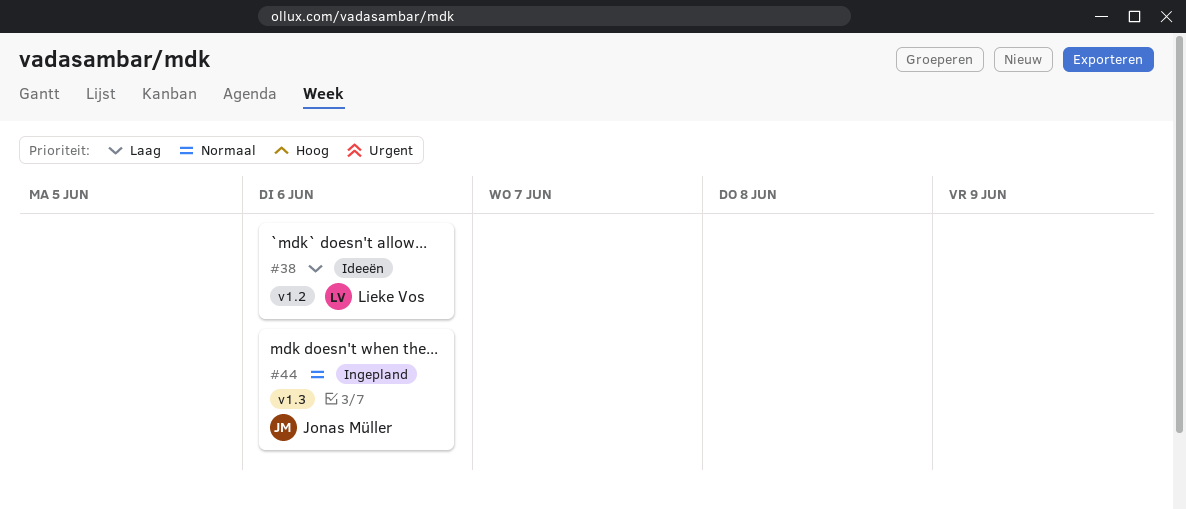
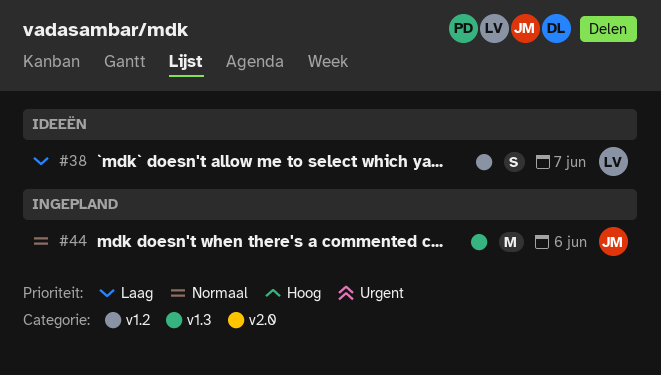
#38, due: Jun 6 -> Jun 7

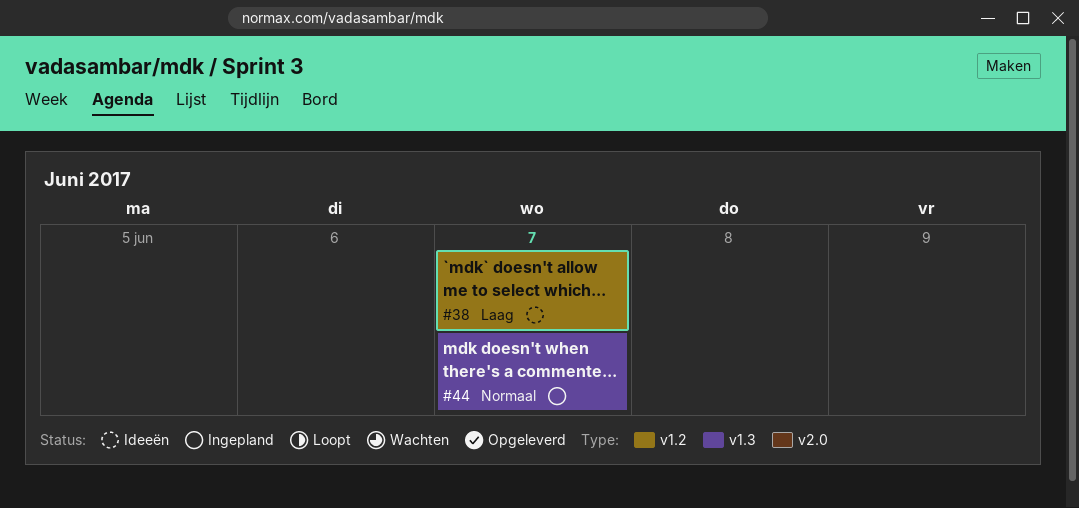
#44, due: Jun 6 -> Jun 7

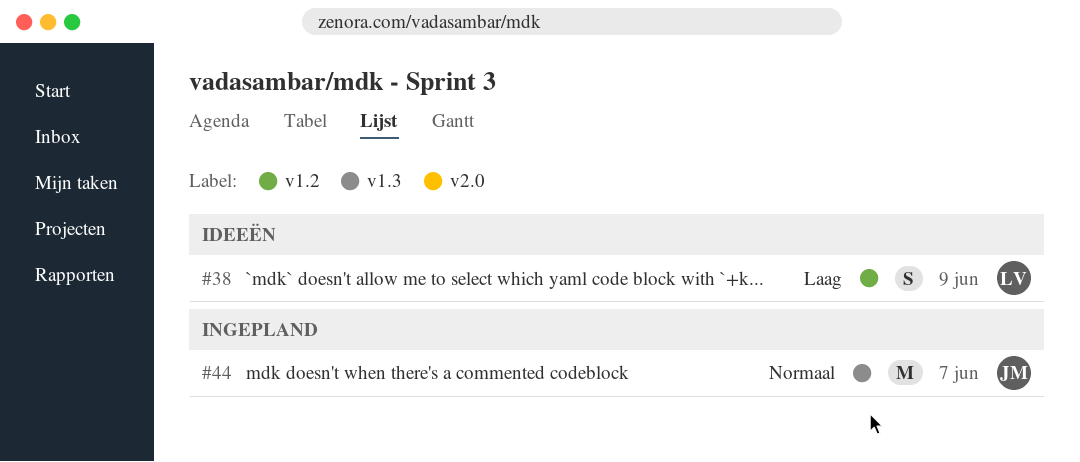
#38, due: Jun 7 -> Jun 9

